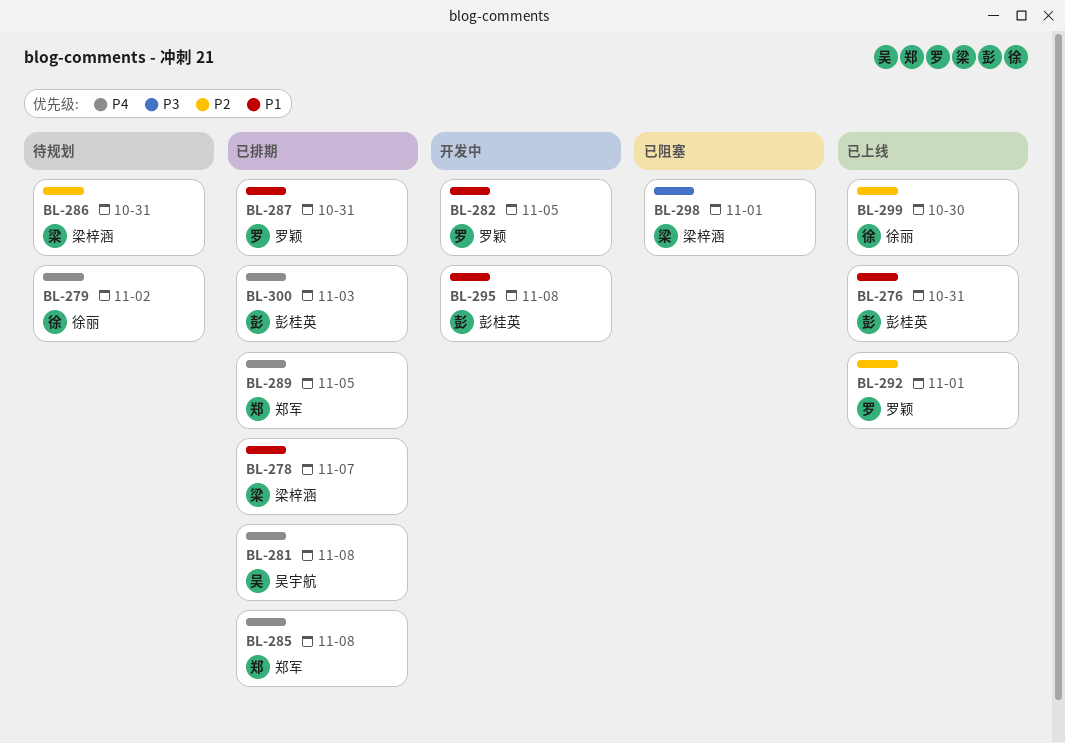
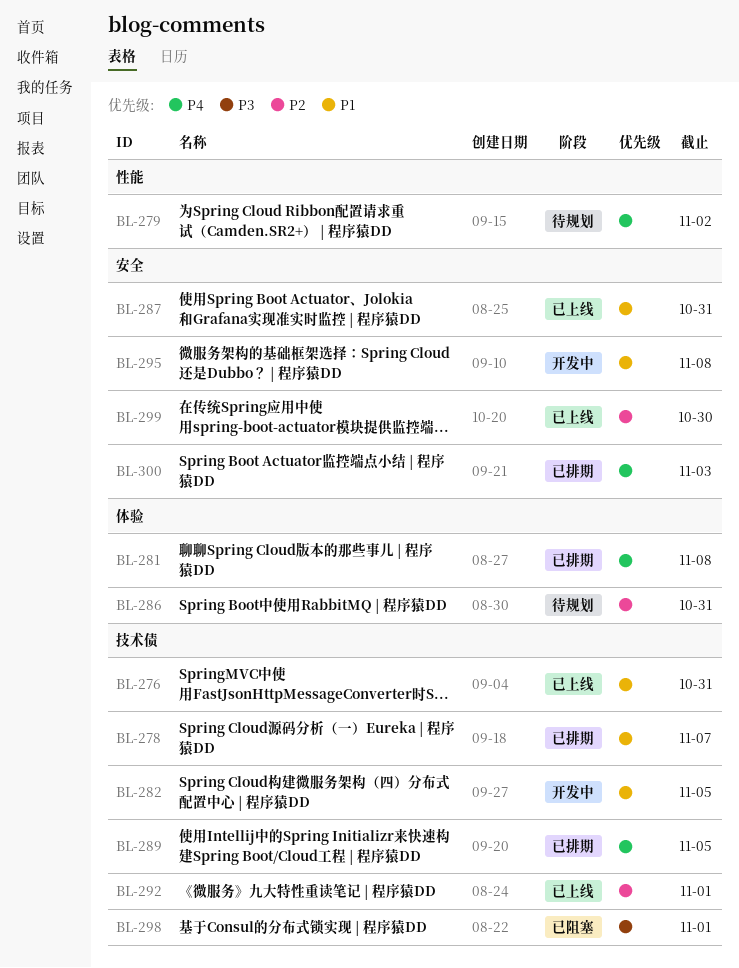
BL-285: present -> none
BL-287, status: 已排期 -> 已上线

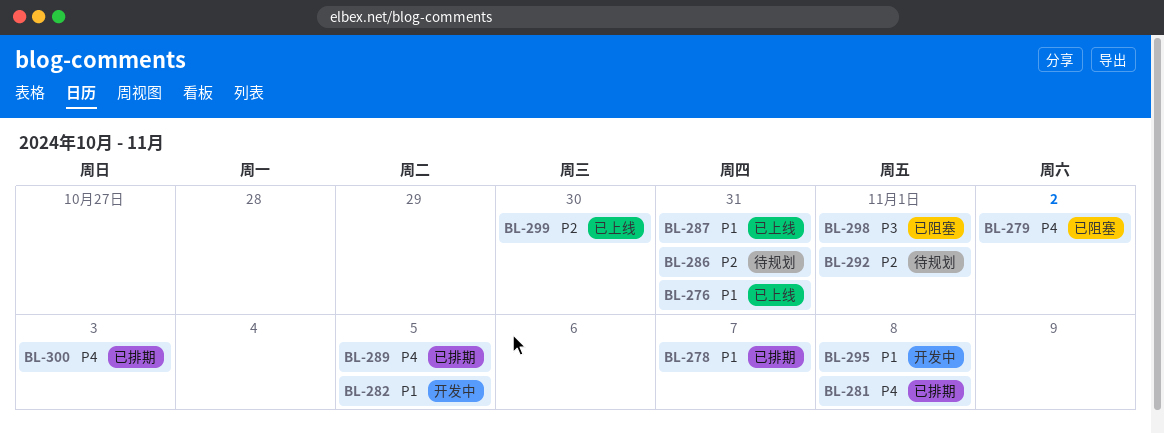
BL-279, status: 待规划 -> 已阻塞
BL-292, status: 已上线 -> 待规划

